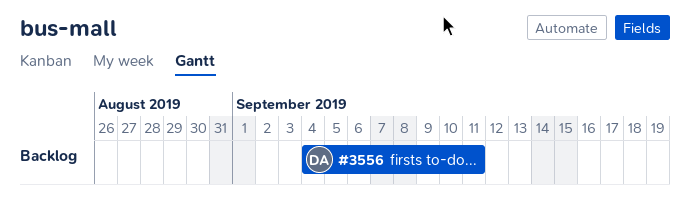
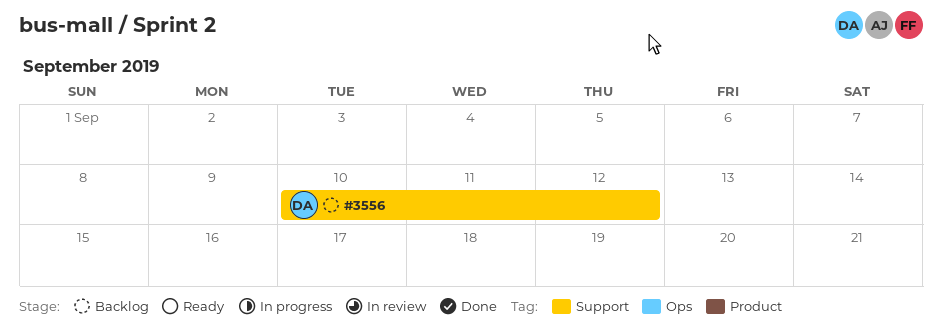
#3556, start: Sep 4 -> Sep 10
#3556, due: Sep 11 -> Sep 12

